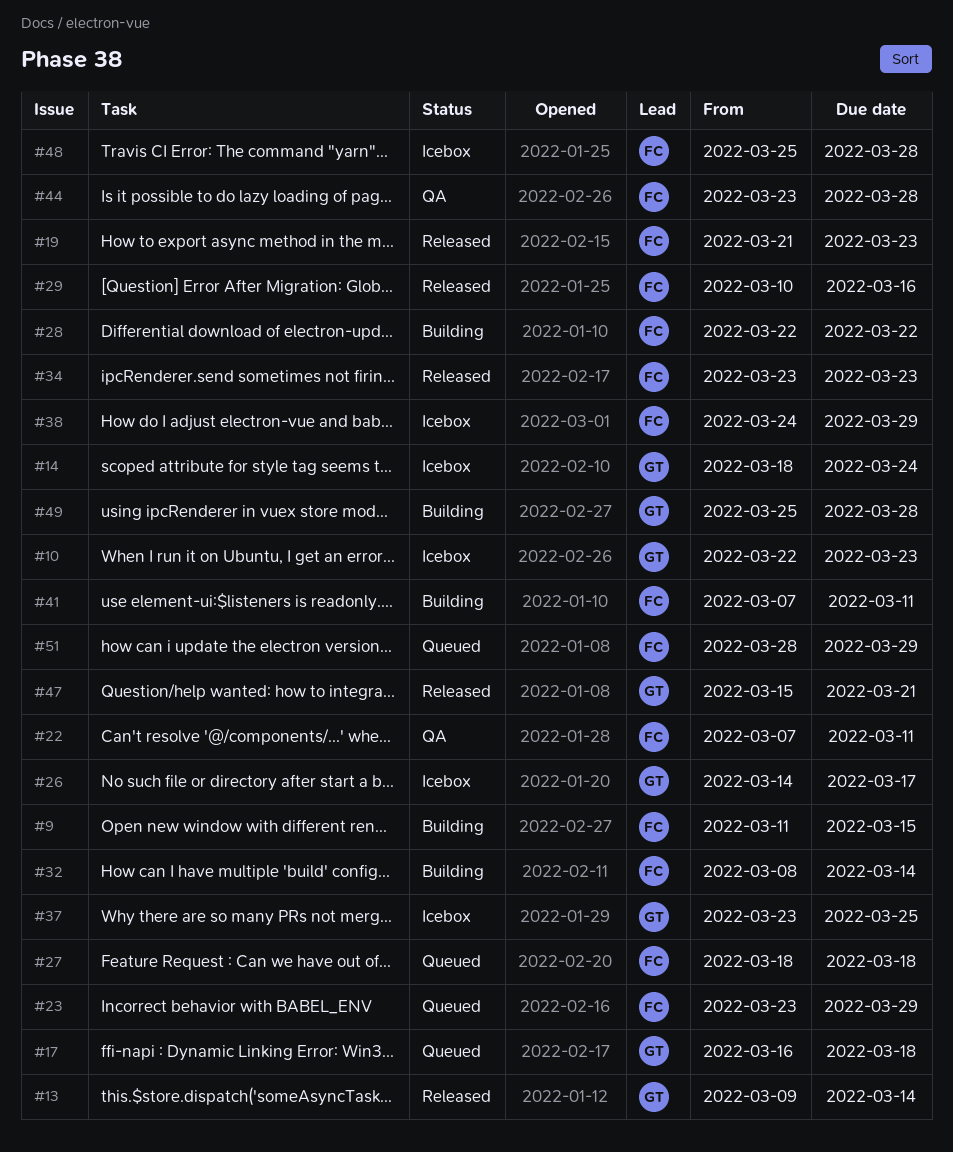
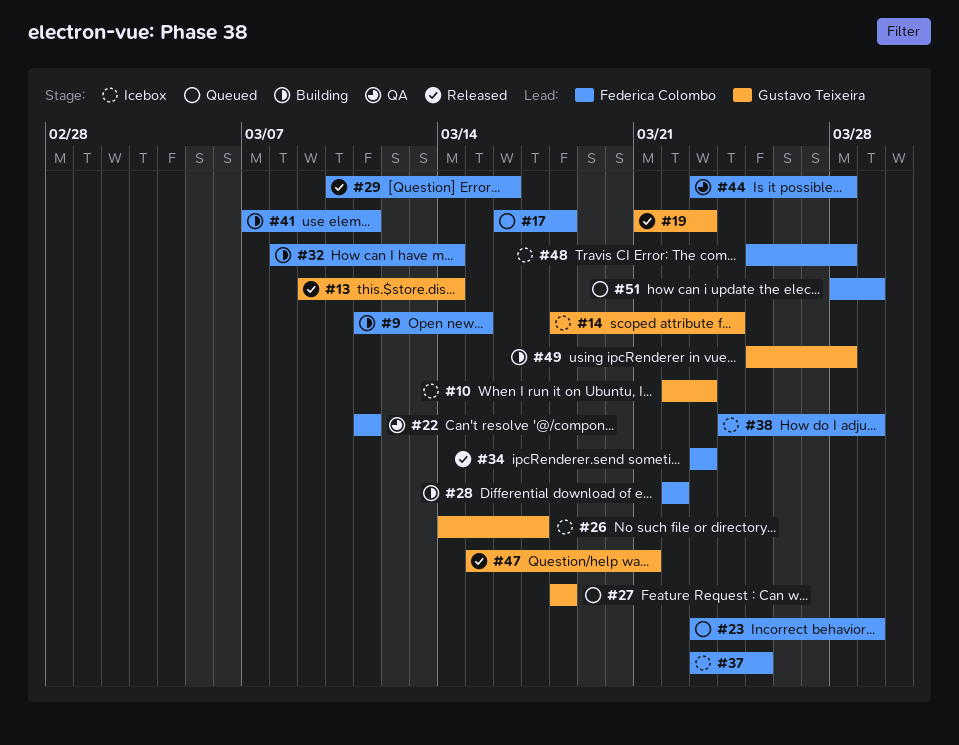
#17, owner: Gustavo Teixeira -> Federica Colombo
#19, owner: Federica Colombo -> Gustavo Teixeira
#22, start: Mar 7 -> Mar 11
#27, owner: Federica Colombo -> Gustavo Teixeira
#37, owner: Gustavo Teixeira -> Federica Colombo

